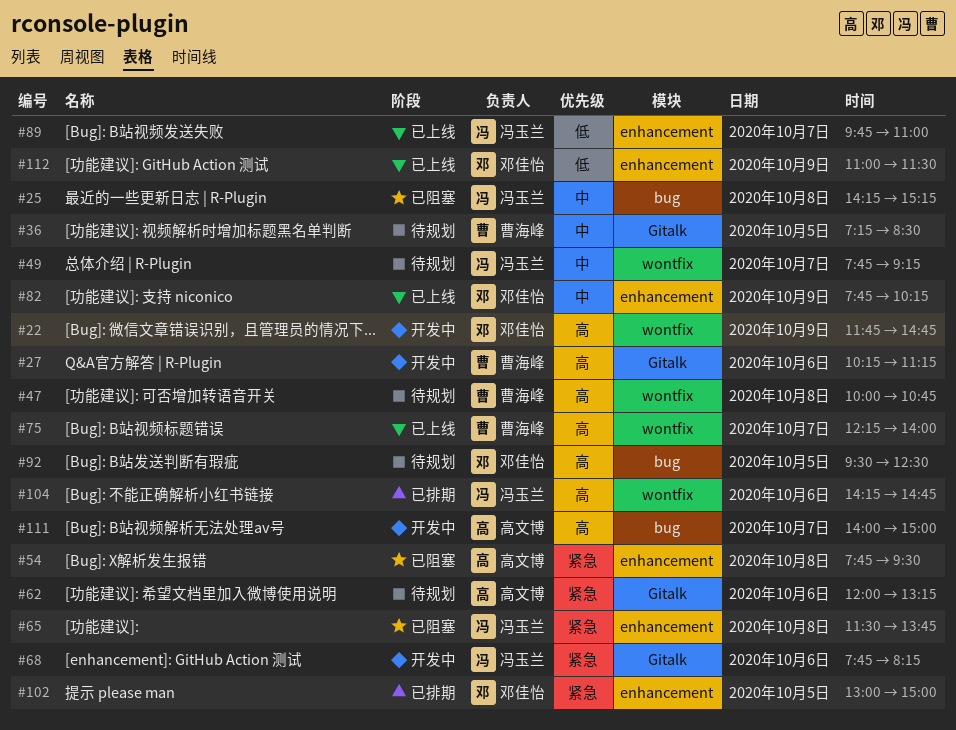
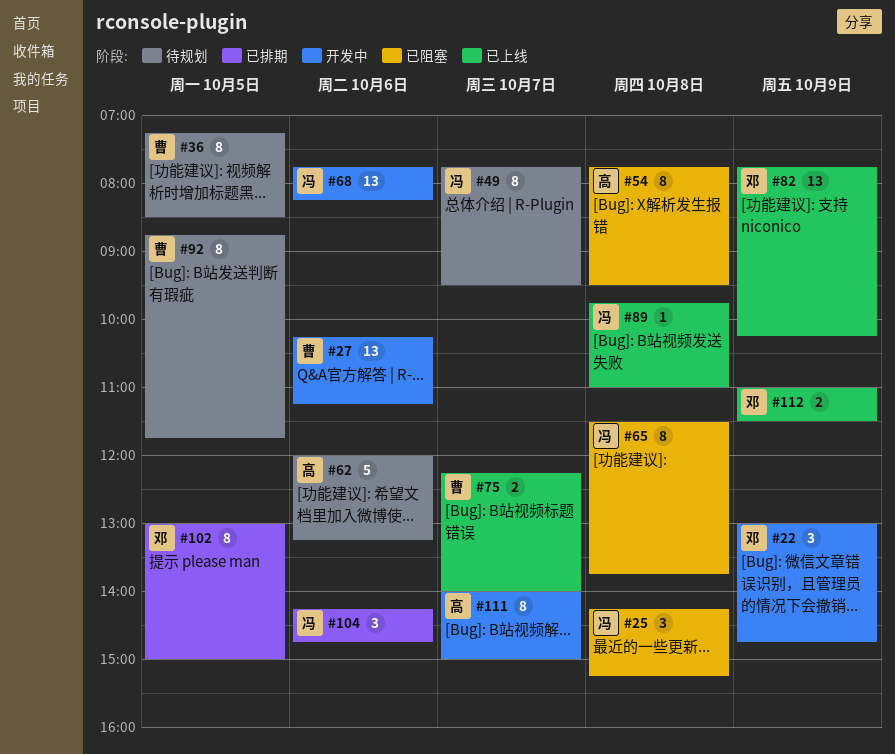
#22, begins: 11:45 -> 13:00
#47: present -> none
#49, ends: 09:15 -> 09:30
#89, day: Oct 7 -> Oct 8
#92, owner: 邓佳怡 -> 曹海峰
#92, begins: 09:30 -> 08:45
#92, ends: 12:30 -> 11:45

